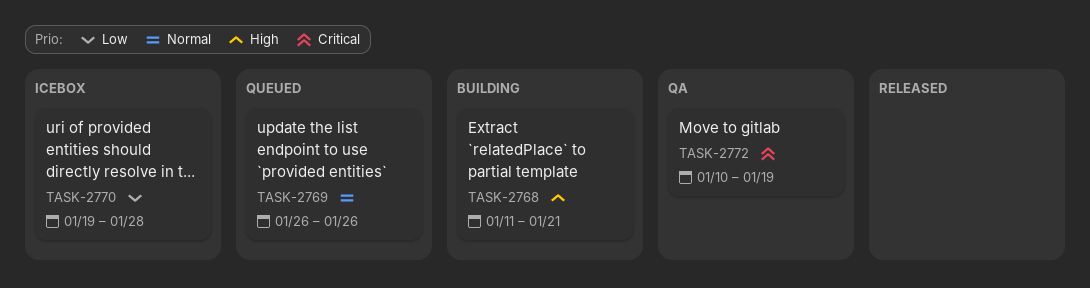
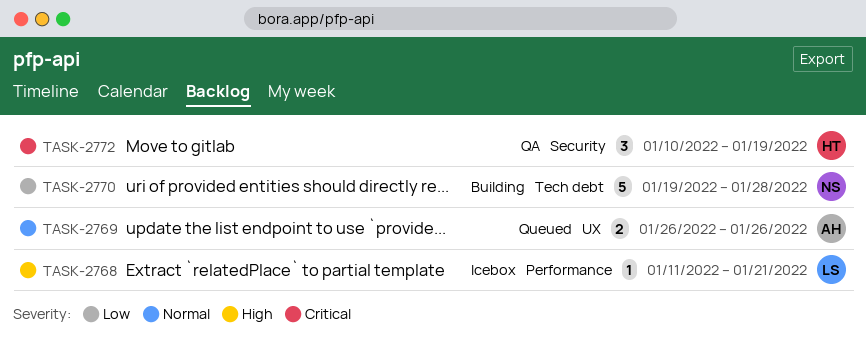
TASK-2768, status: Building -> Icebox
TASK-2770, status: Icebox -> Building

